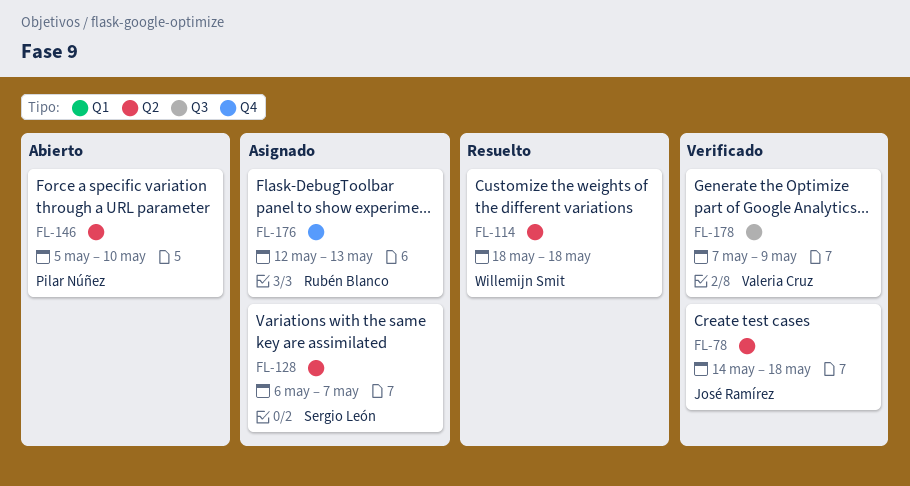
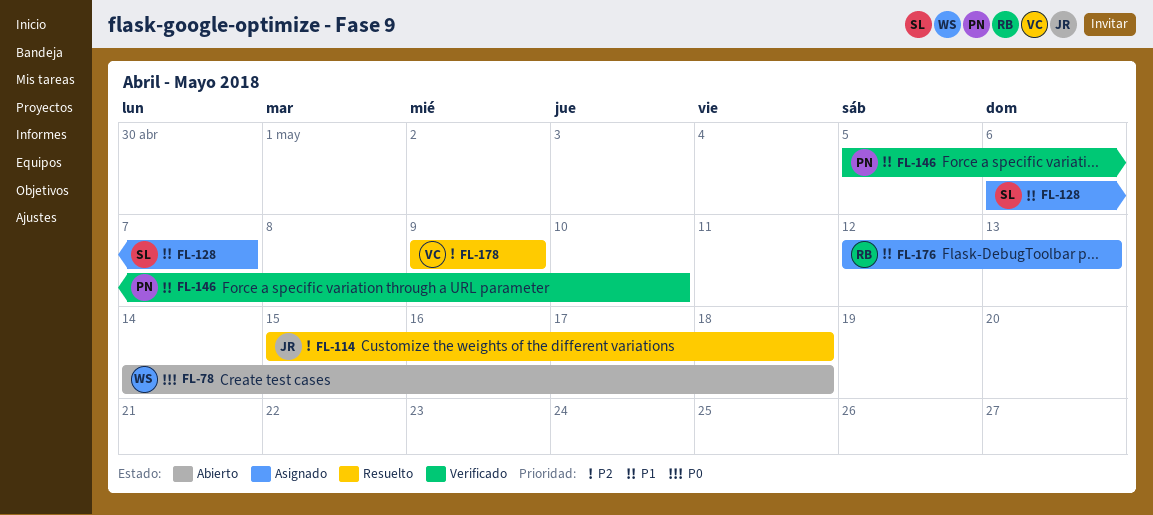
FL-78, status: Verificado -> Abierto
FL-78, owner: José Ramírez -> Willemijn Smit
FL-114, owner: Willemijn Smit -> José Ramírez
FL-114, start: May 18 -> May 15
FL-146, status: Abierto -> Verificado
FL-178, status: Verificado -> Resuelto
FL-178, start: May 7 -> May 9

